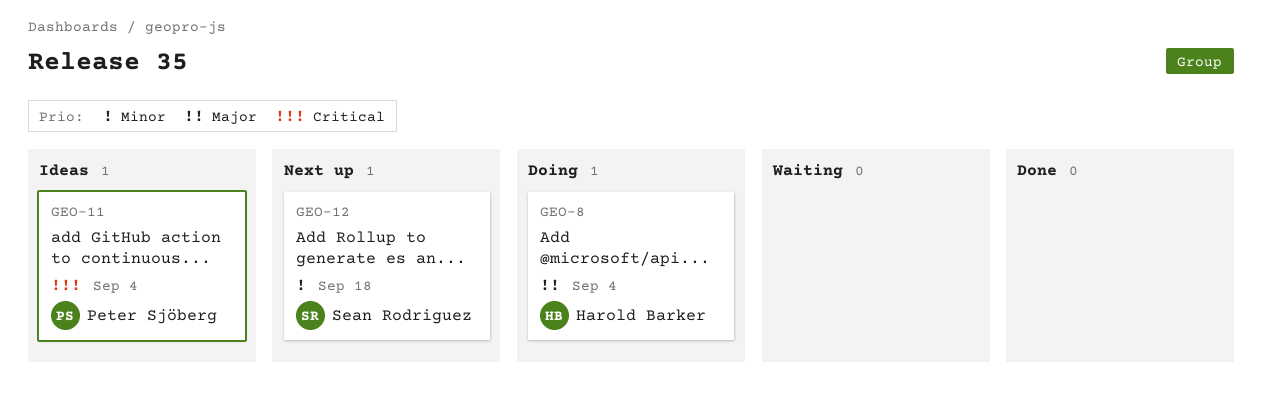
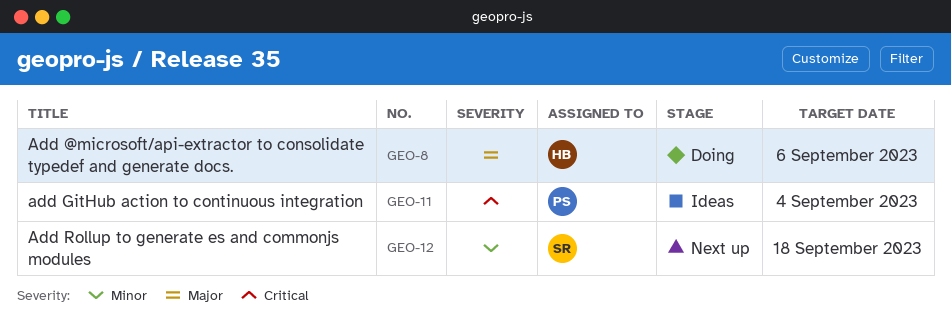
GEO-8, due: Sep 4 -> Sep 6

